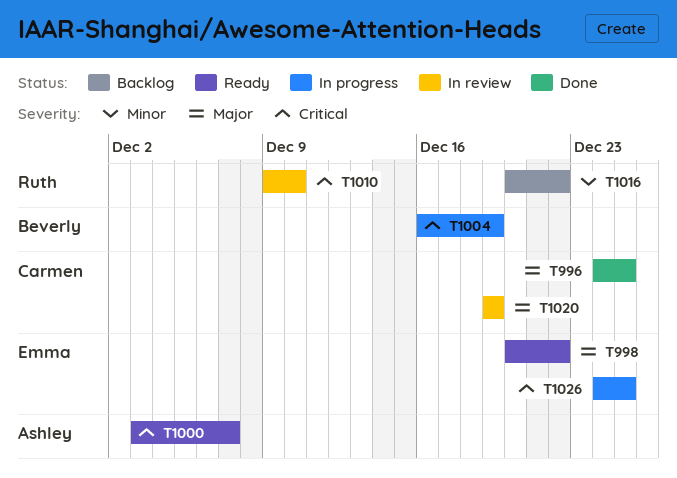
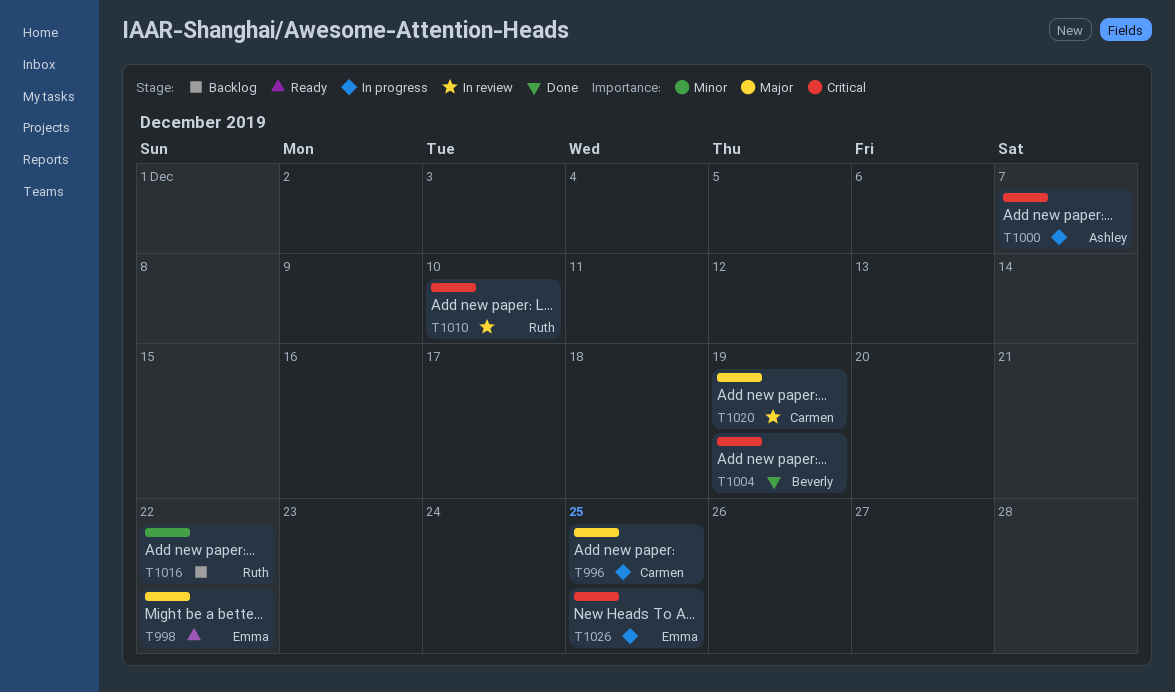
T996, status: Done -> In progress
T1000, status: Ready -> In progress
T1004, status: In progress -> Done

